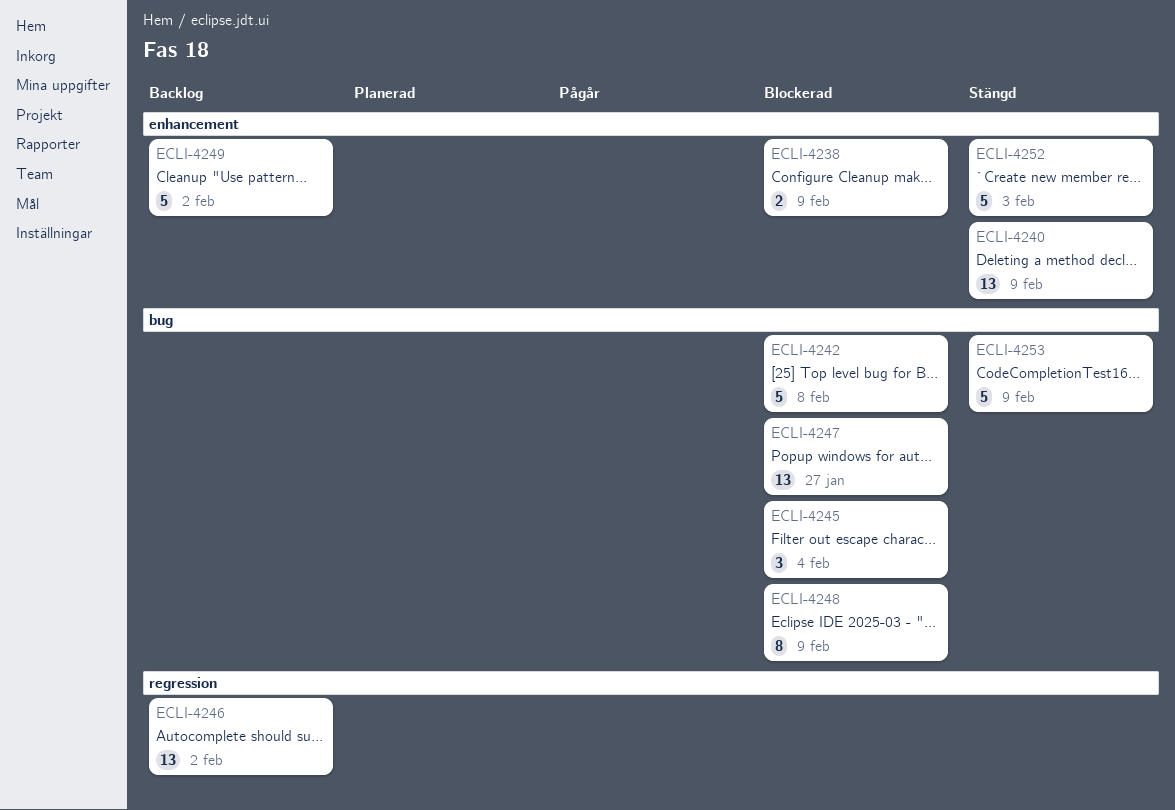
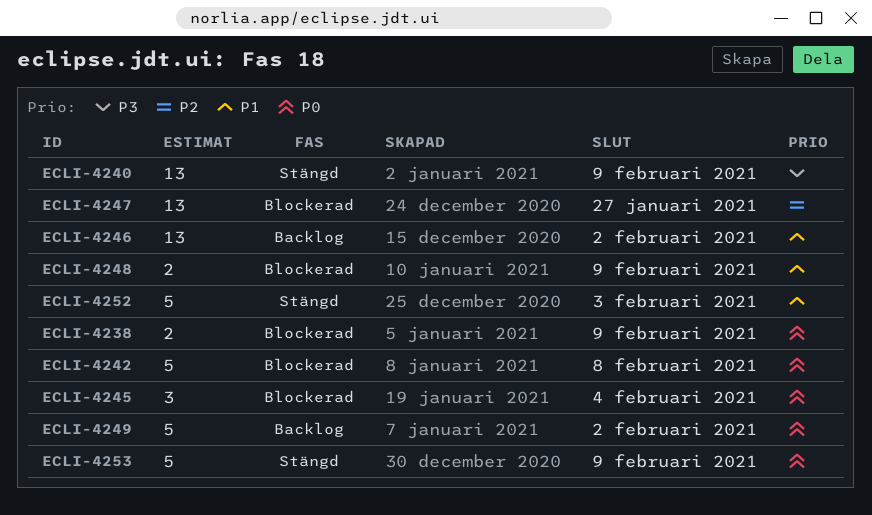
ECLI-4248, estimate: 8 -> 2

